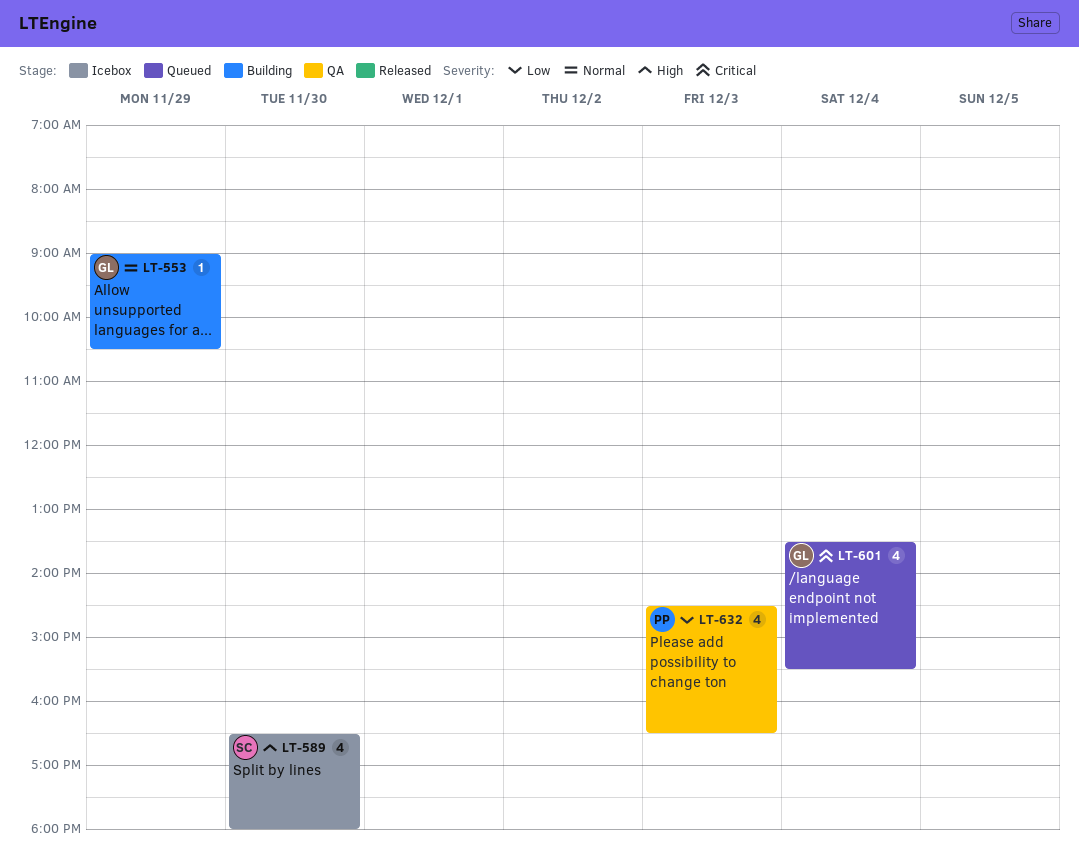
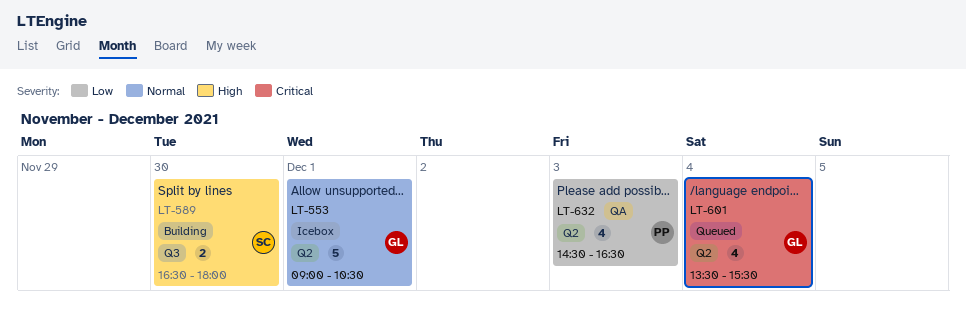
LT-553, status: Building -> Icebox
LT-553, estimate: 1 -> 5
LT-553, day: Nov 29 -> Dec 1
LT-589, status: Icebox -> Building
LT-589, estimate: 4 -> 2

